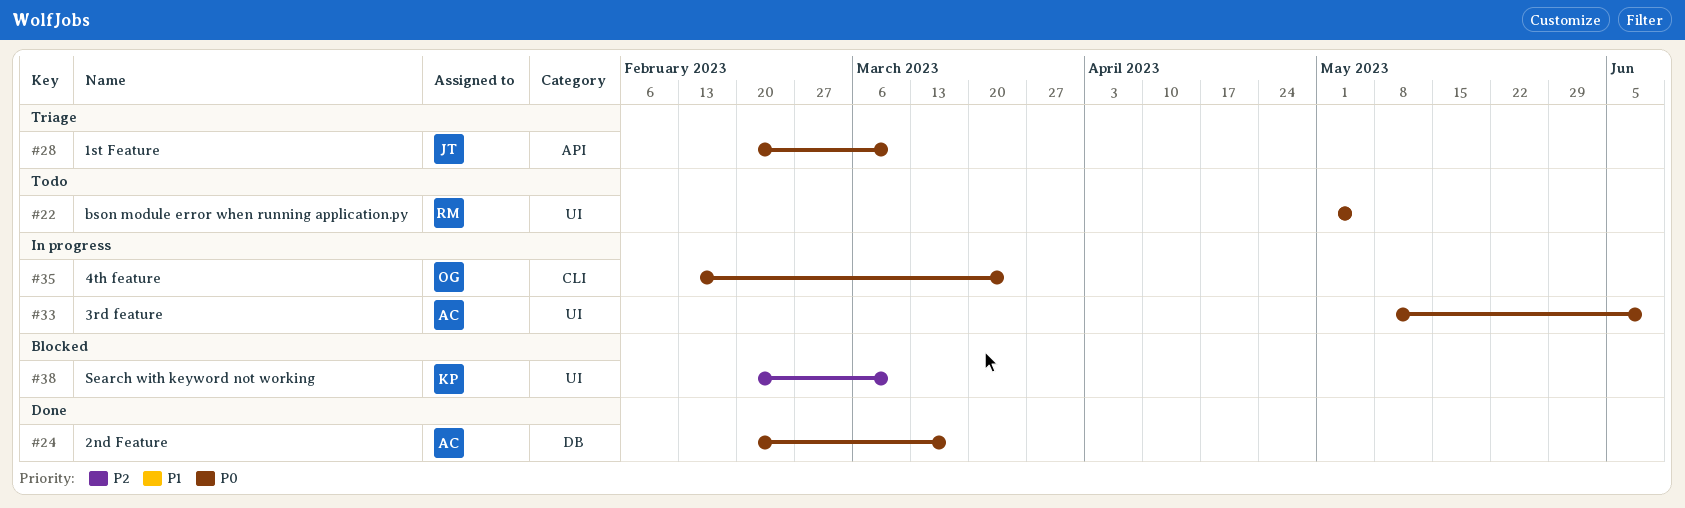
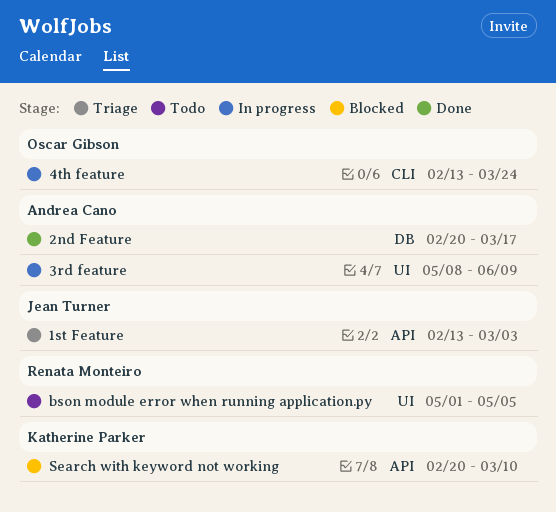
1st Feature, start: Feb 20 -> Feb 13
1st Feature, due: Mar 10 -> Mar 3
Search with keyword not working, label: UI -> API

